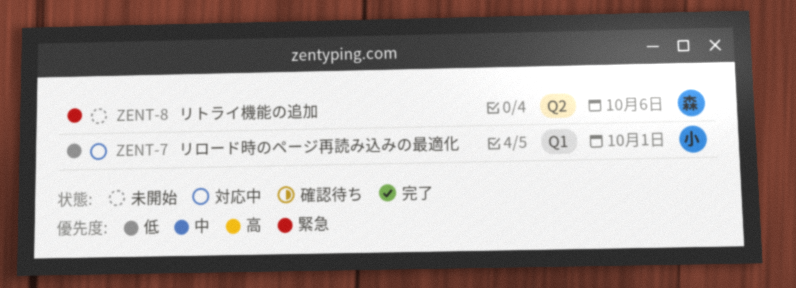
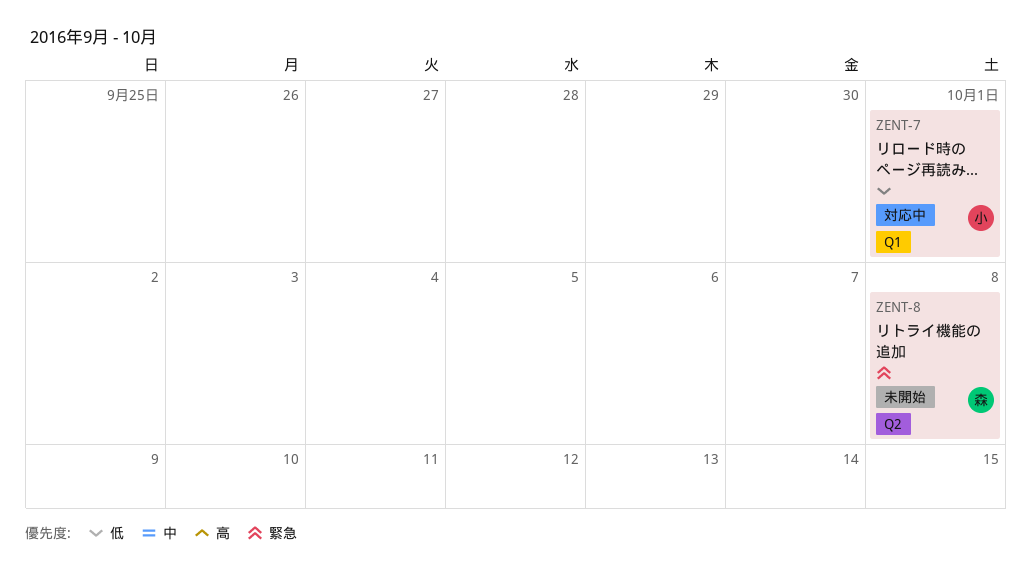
ZENT-8, due: Oct 6 -> Oct 8

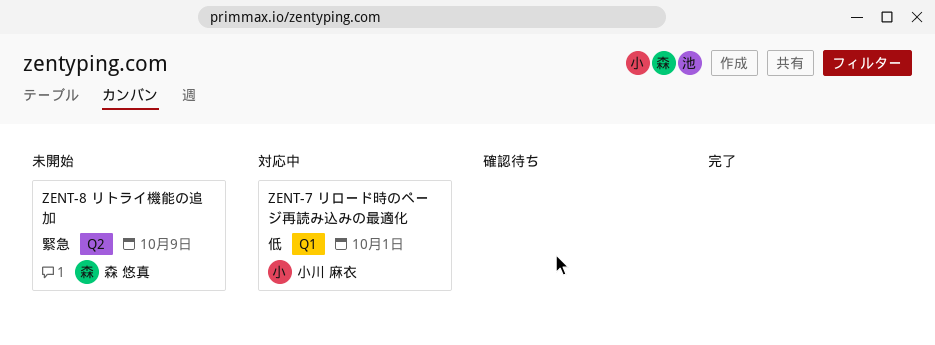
ZENT-8, due: Oct 8 -> Oct 9

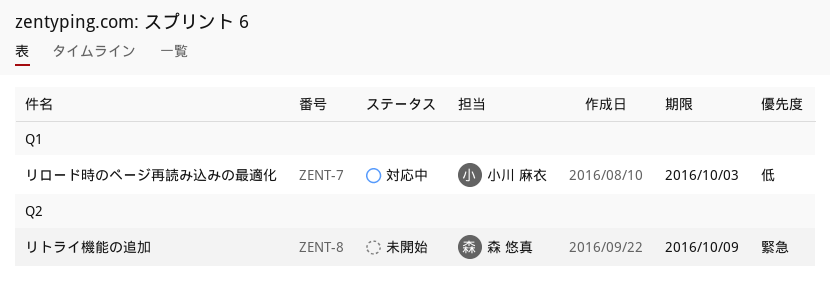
ZENT-7, due: Oct 1 -> Oct 3

